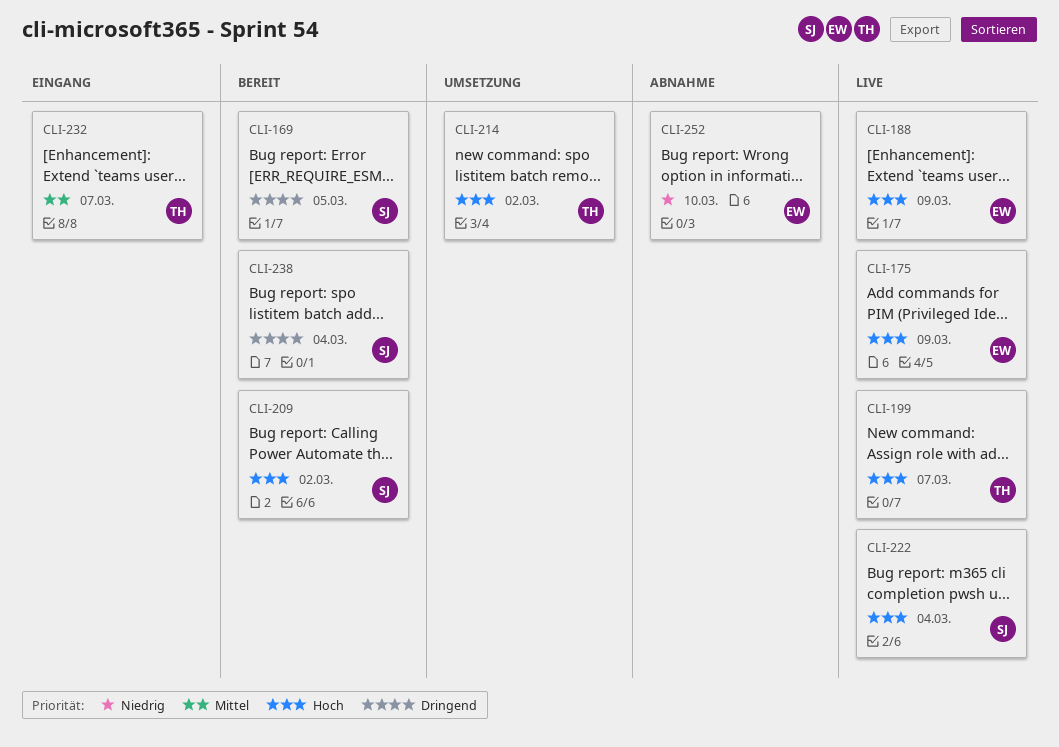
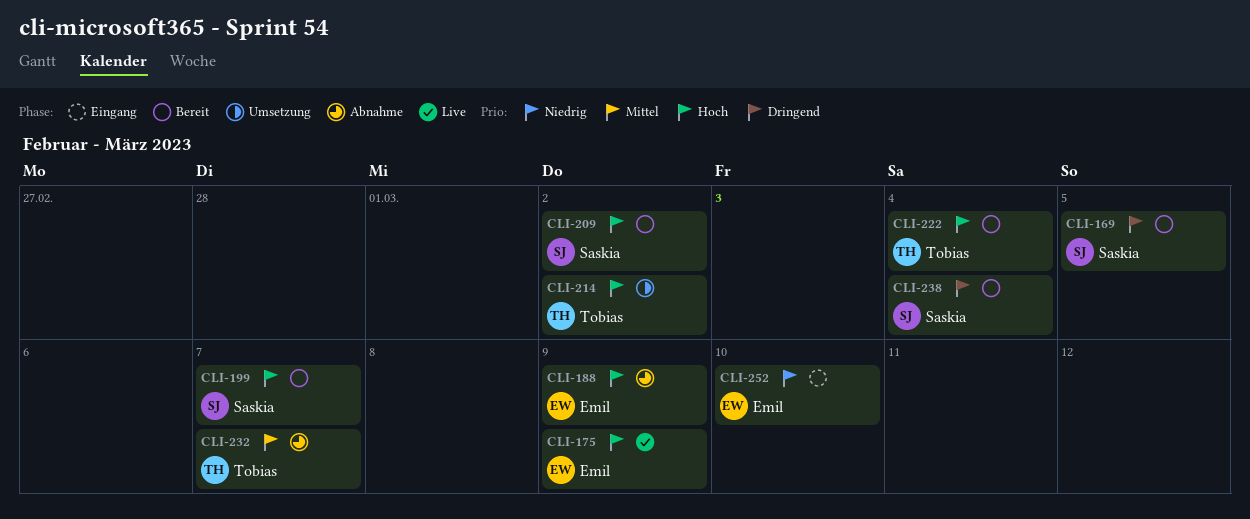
CLI-188, status: Live -> Abnahme
CLI-199, status: Live -> Bereit
CLI-199, owner: Tobias -> Saskia
CLI-222, status: Live -> Bereit
CLI-222, owner: Saskia -> Tobias
CLI-232, status: Eingang -> Abnahme
CLI-252, status: Abnahme -> Eingang

